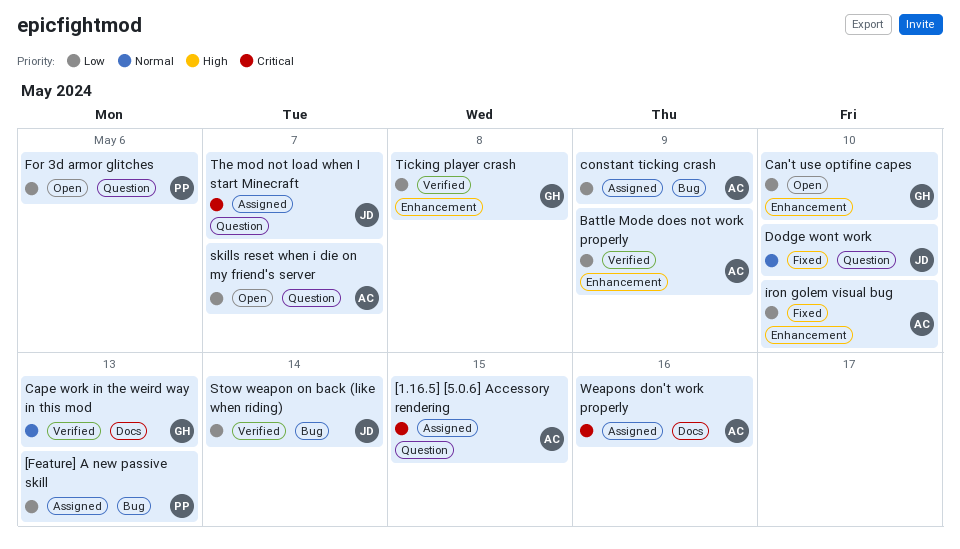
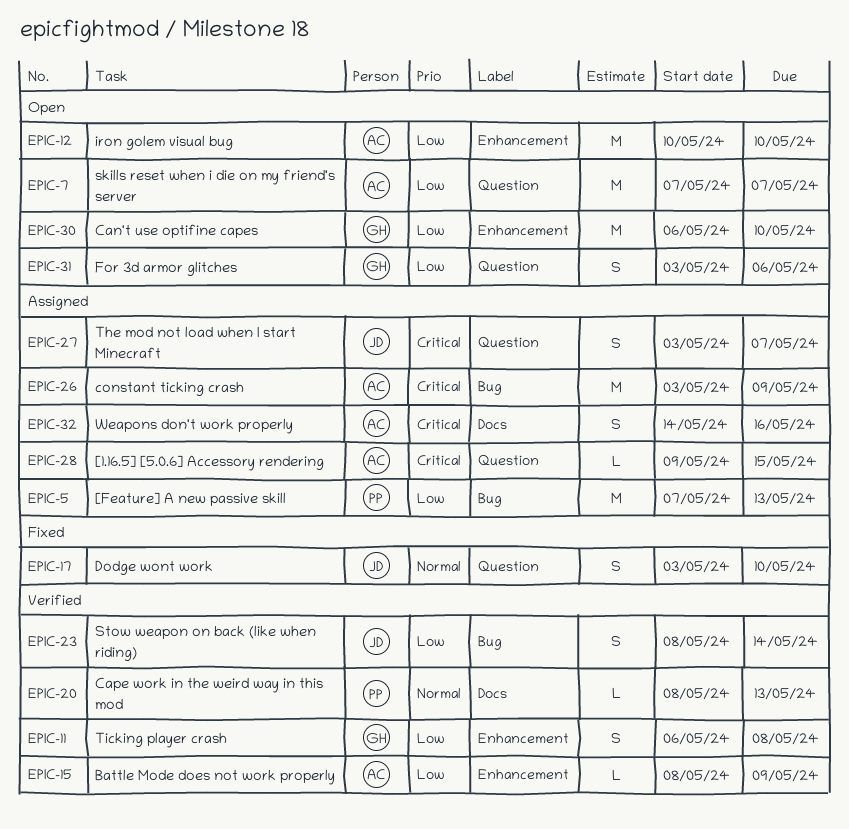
Cape work in the weird way in this mod, owner: GH -> PP
constant ticking crash, priority: Low -> Critical
For 3d armor glitches, owner: PP -> GH
iron golem visual bug, status: Fixed -> Open

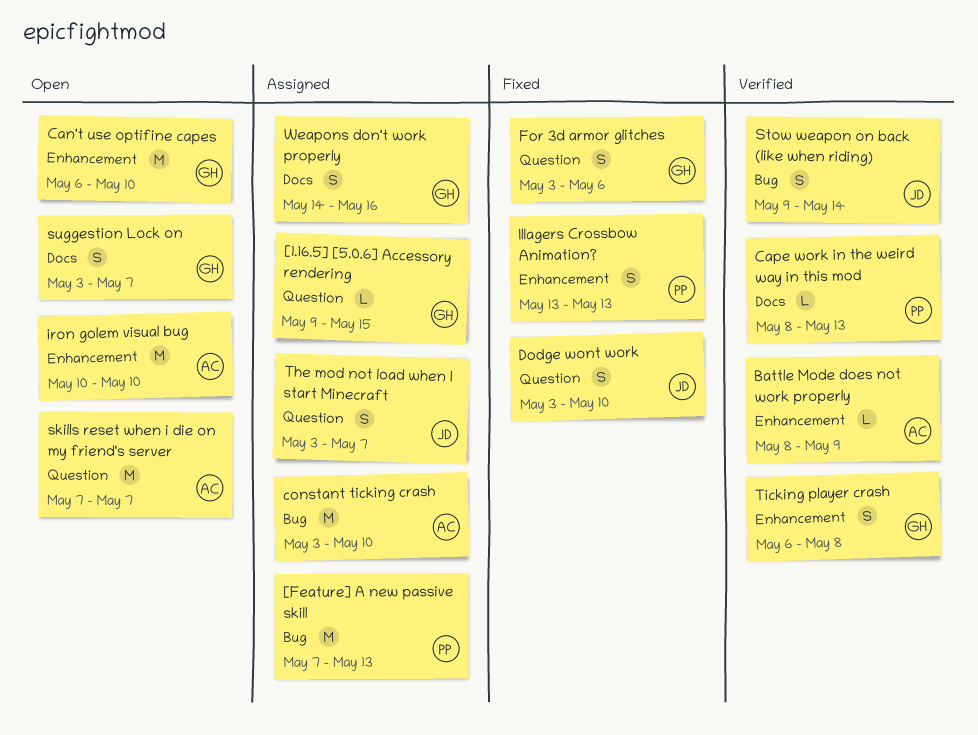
[1.16.5] [5.0.6] Accessory rendering, owner: AC -> GH
constant ticking crash, due: May 9 -> May 10
For 3d armor glitches, status: Open -> Fixed
Illagers Crossbow Animation?: none -> present
Stow weapon on back (like when riding), start: May 8 -> May 9
suggestion Lock on: none -> present
Weapons don't work properly, owner: AC -> GH

